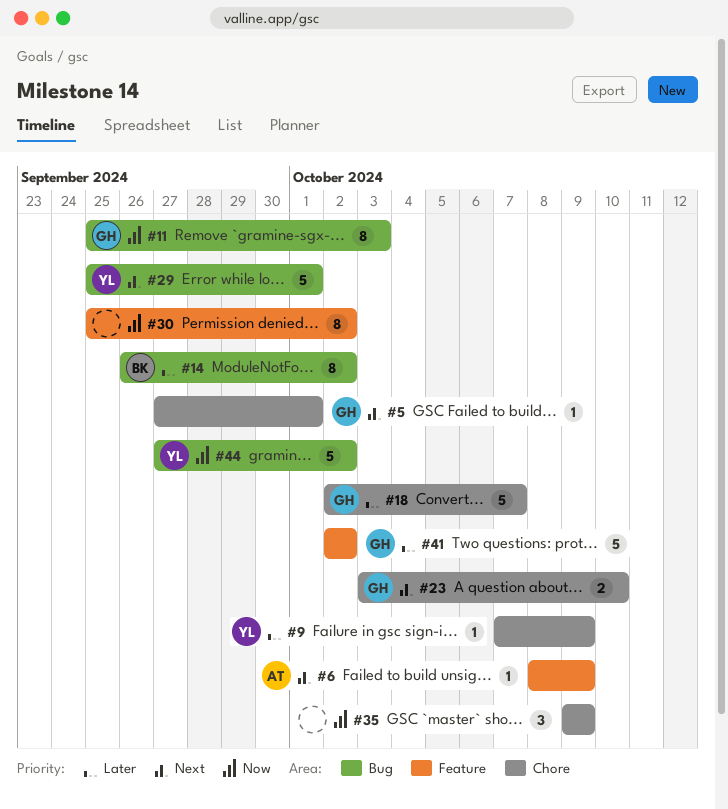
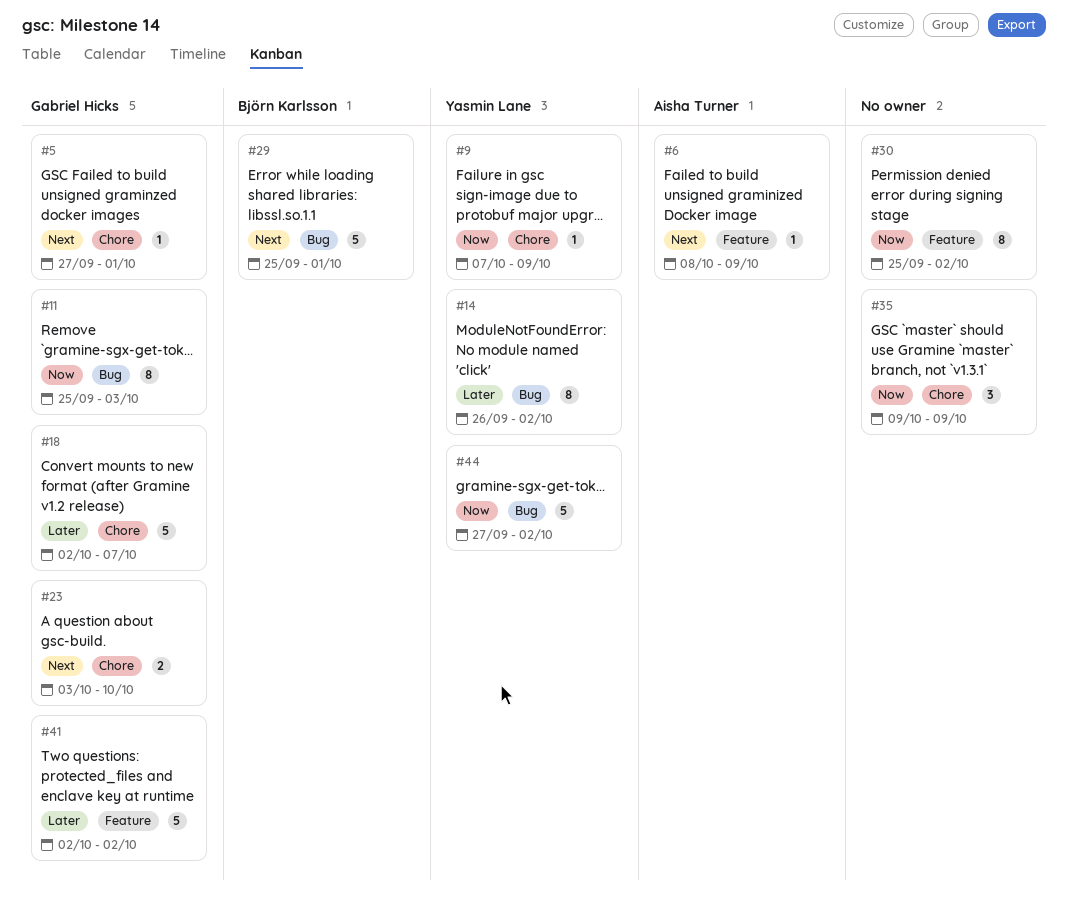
#9, priority: Later -> Now
#14, owner: Björn Karlsson -> Yasmin Lane
#29, owner: Yasmin Lane -> Björn Karlsson

